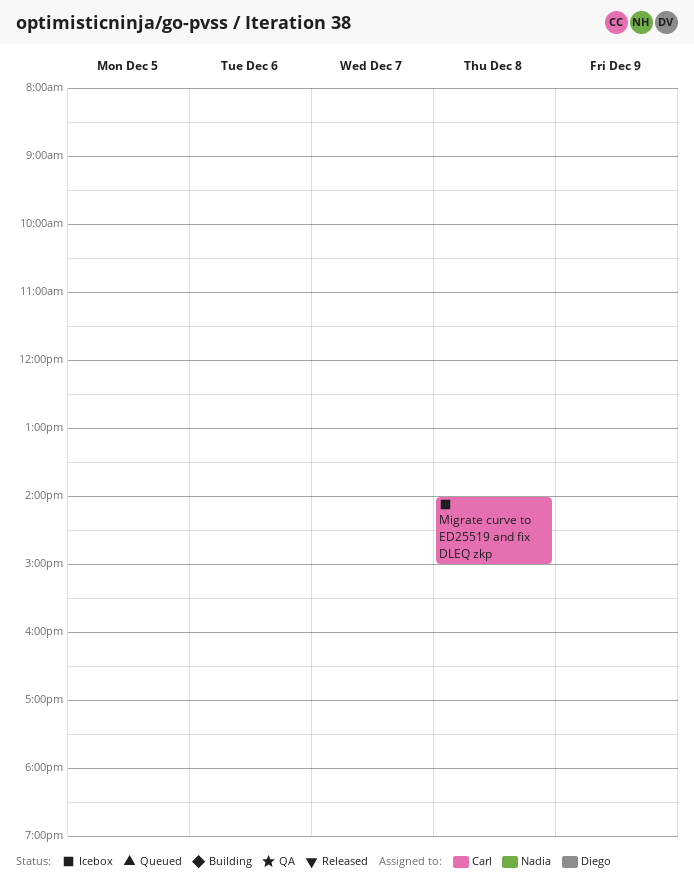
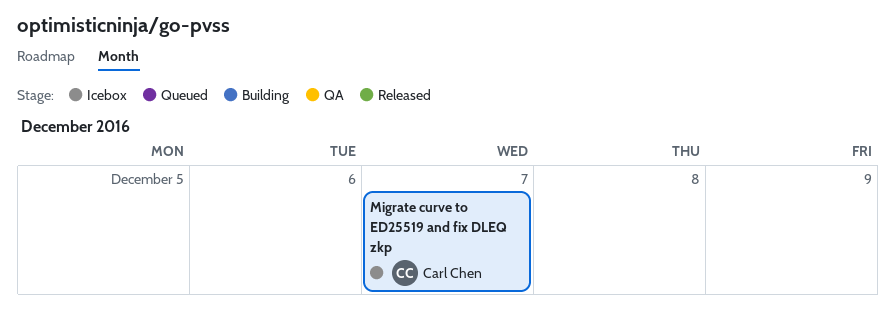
Migrate curve to ED25519 and fix DLEQ zkp, day: Dec 8 -> Dec 7

